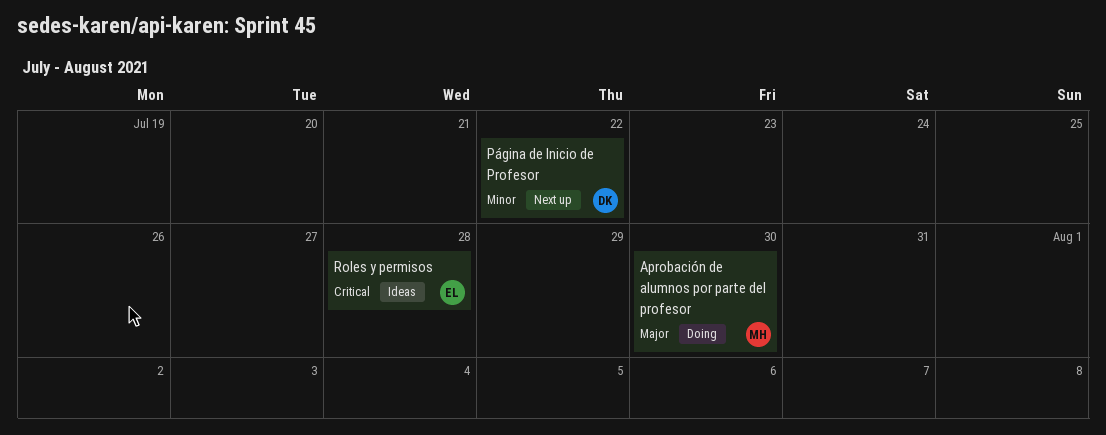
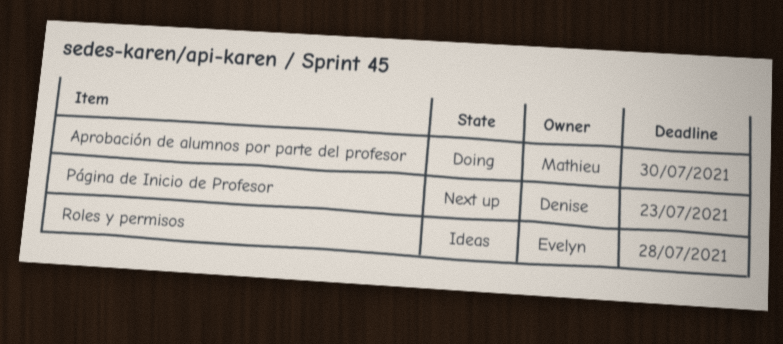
Página de Inicio de Profesor, due: Jul 22 -> Jul 23

